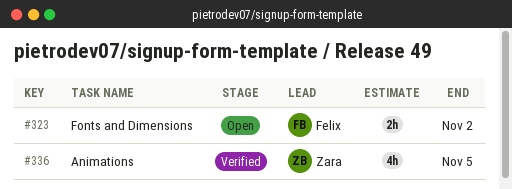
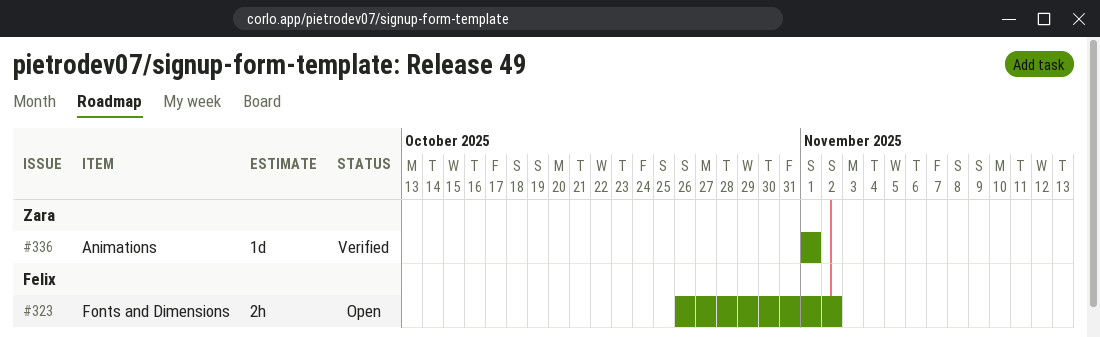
#336, estimate: 4h -> 1d
#336, due: Nov 5 -> Nov 1

